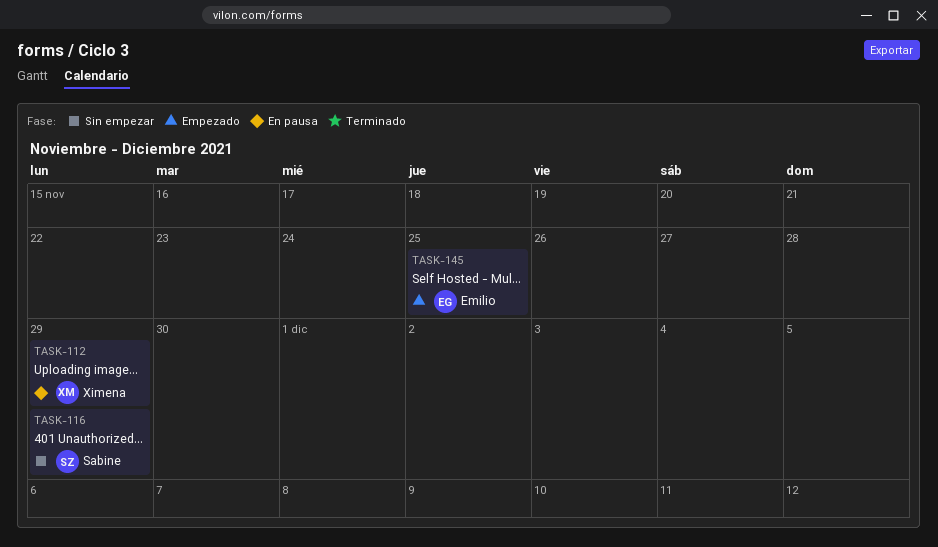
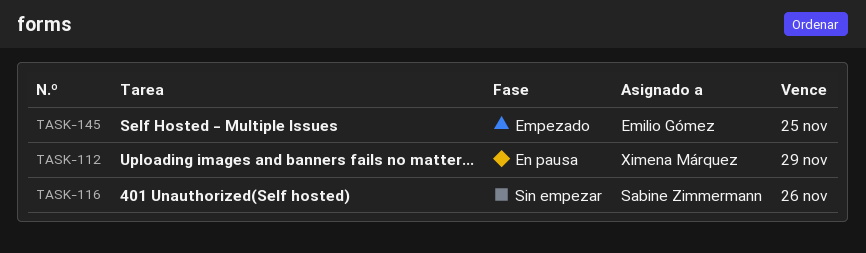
TASK-116, due: Nov 29 -> Nov 26

